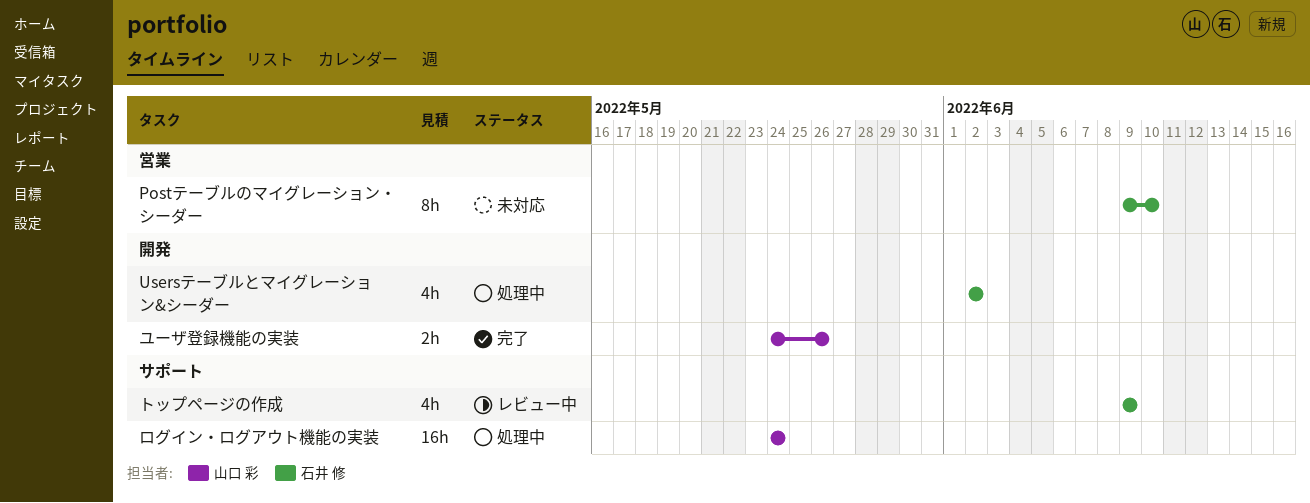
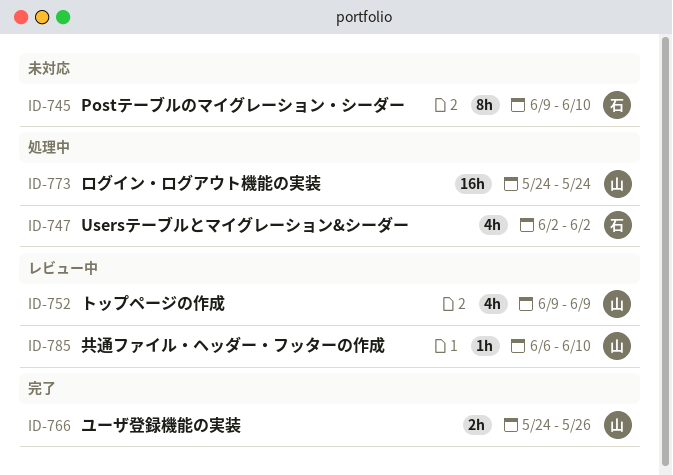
トップページの作成, owner: 石井 修 -> 山口 彩
共通ファイル・ヘッダー・フッターの作成: none -> present

